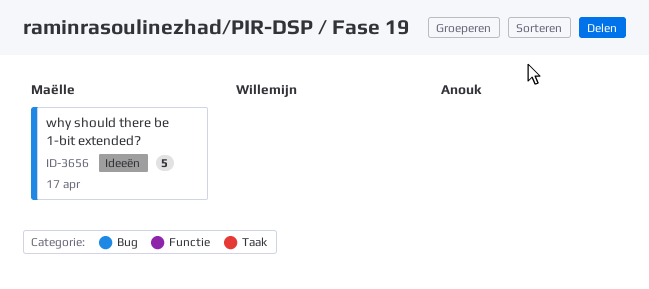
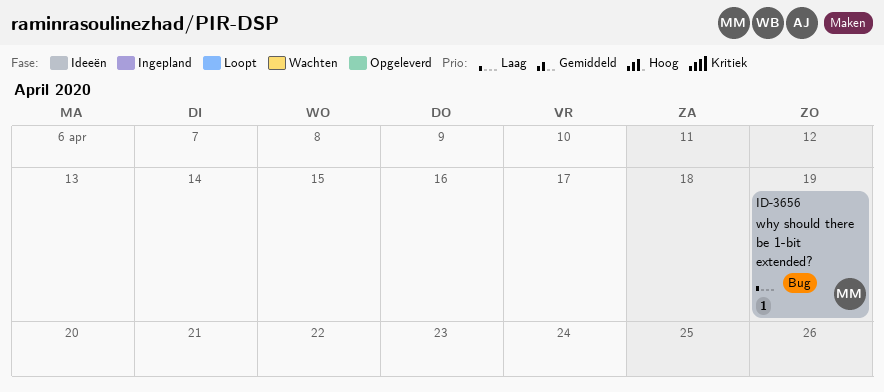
ID-3656, estimate: 5 -> 1
ID-3656, due: Apr 17 -> Apr 19

